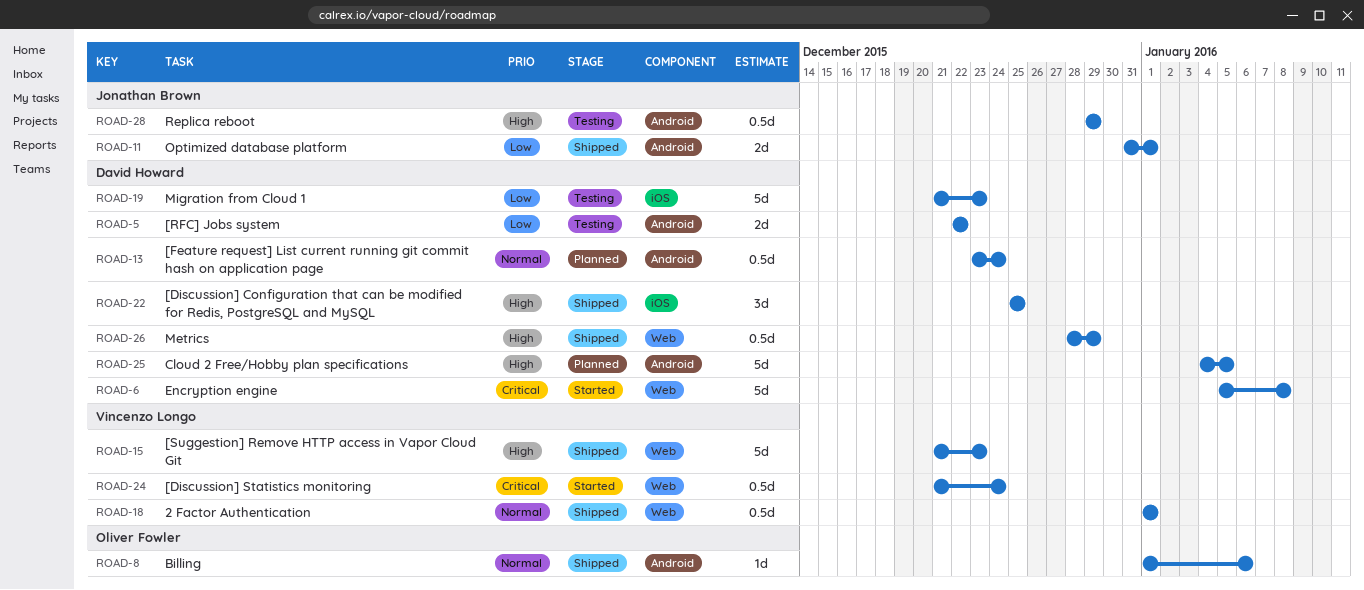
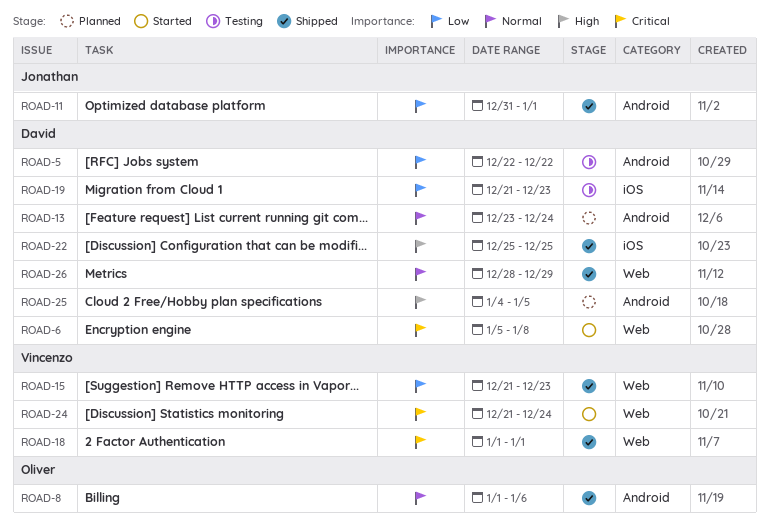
ROAD-15, priority: High -> Low
ROAD-18, priority: Normal -> Critical
ROAD-26, priority: High -> Normal
ROAD-28: present -> none

